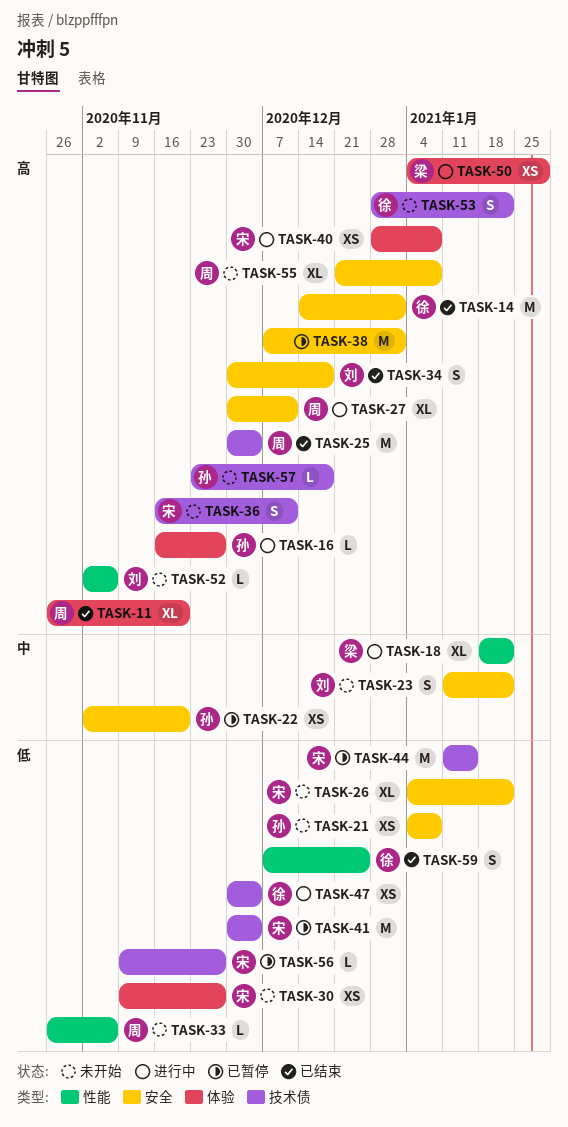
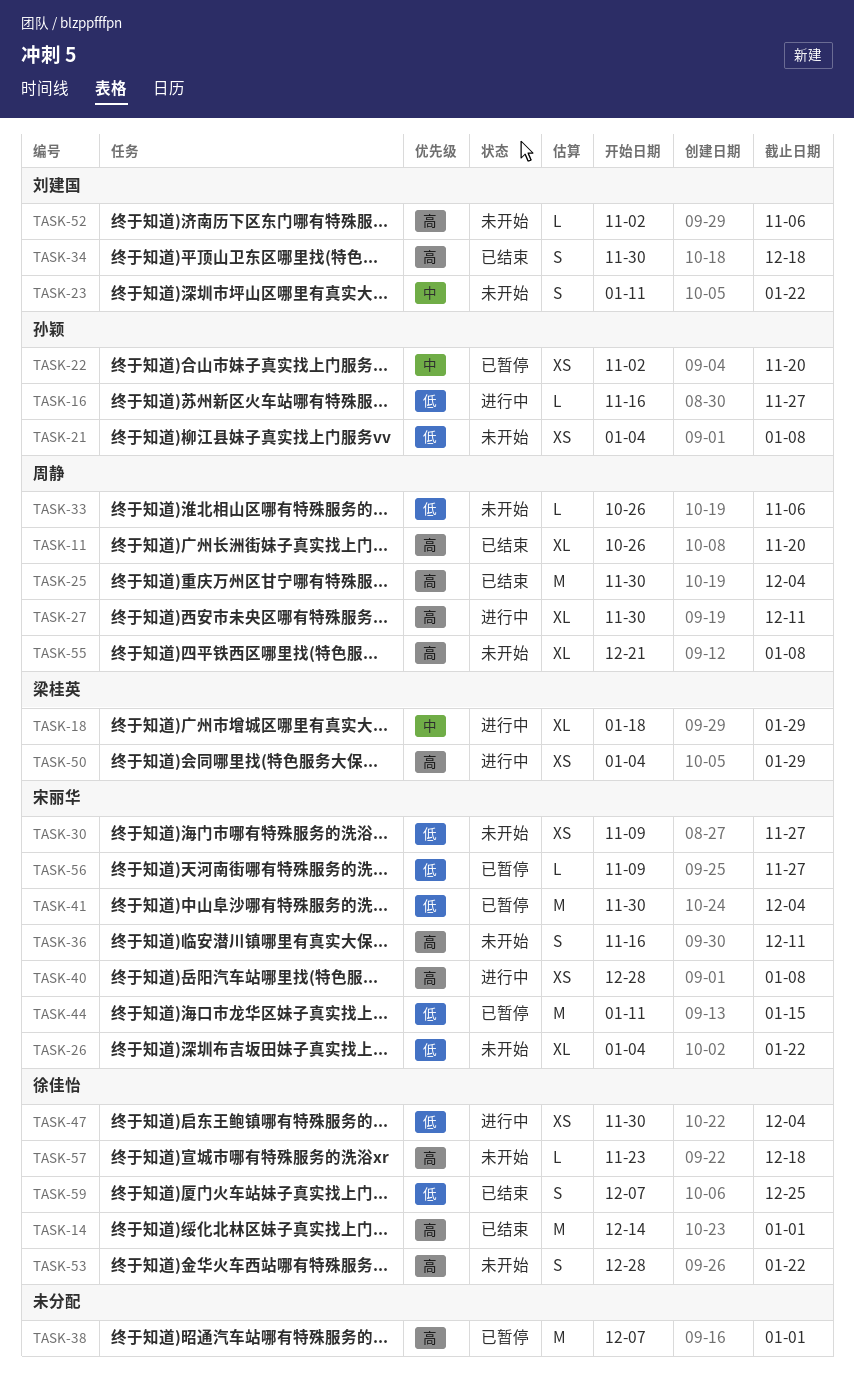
TASK-16, priority: 高 -> 低
TASK-18, due: Jan 22 -> Jan 29
TASK-57, owner: 孙颖 -> 徐佳怡

